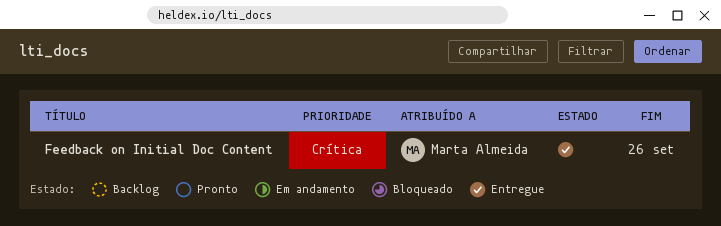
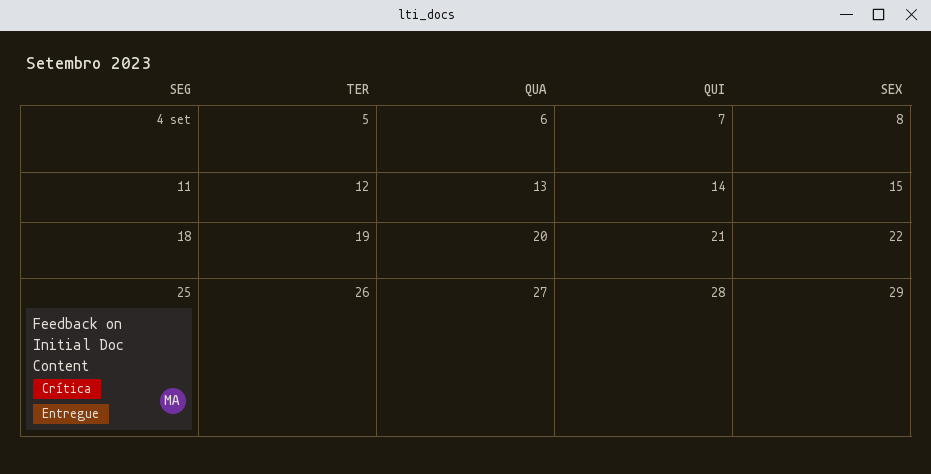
Feedback on Initial Doc Content, due: Sep 26 -> Sep 25

